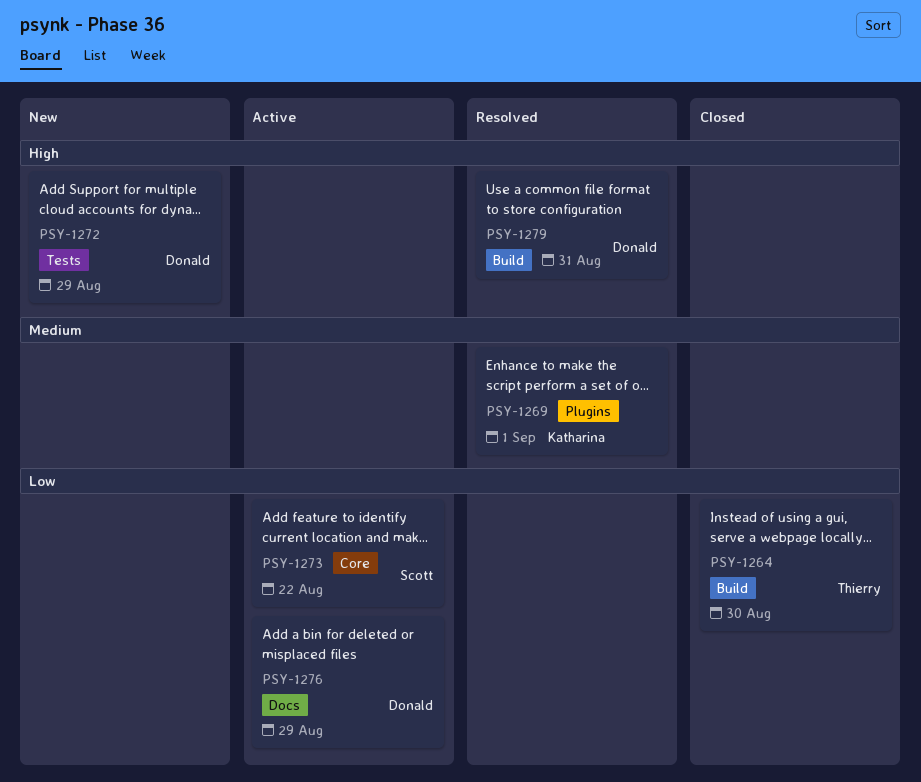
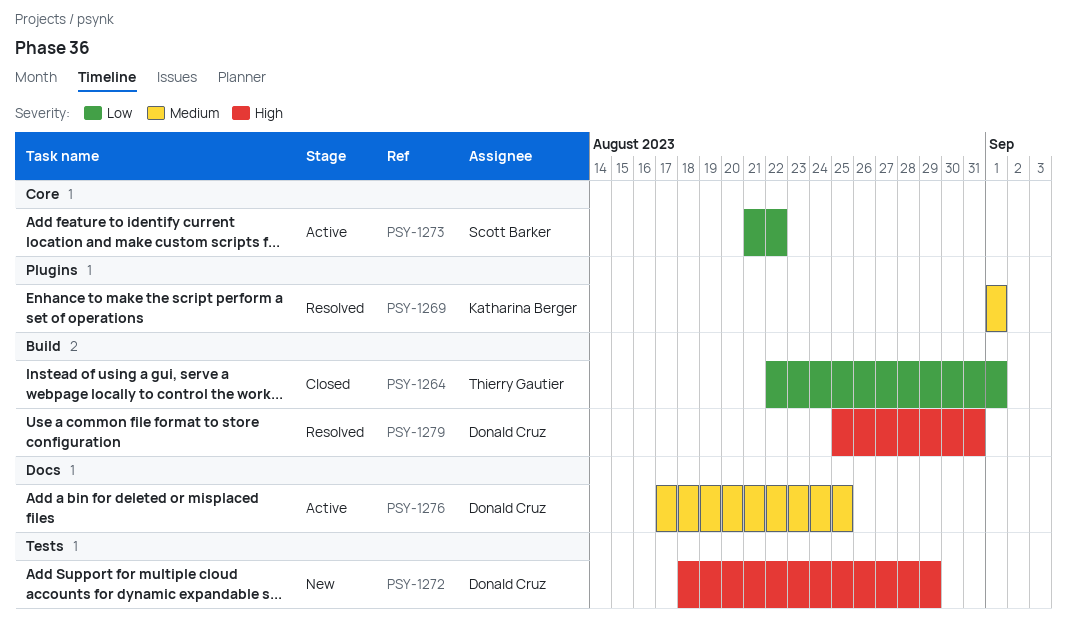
PSY-1264, due: Aug 30 -> Sep 1
PSY-1276, priority: Low -> Medium
PSY-1276, due: Aug 29 -> Aug 25

